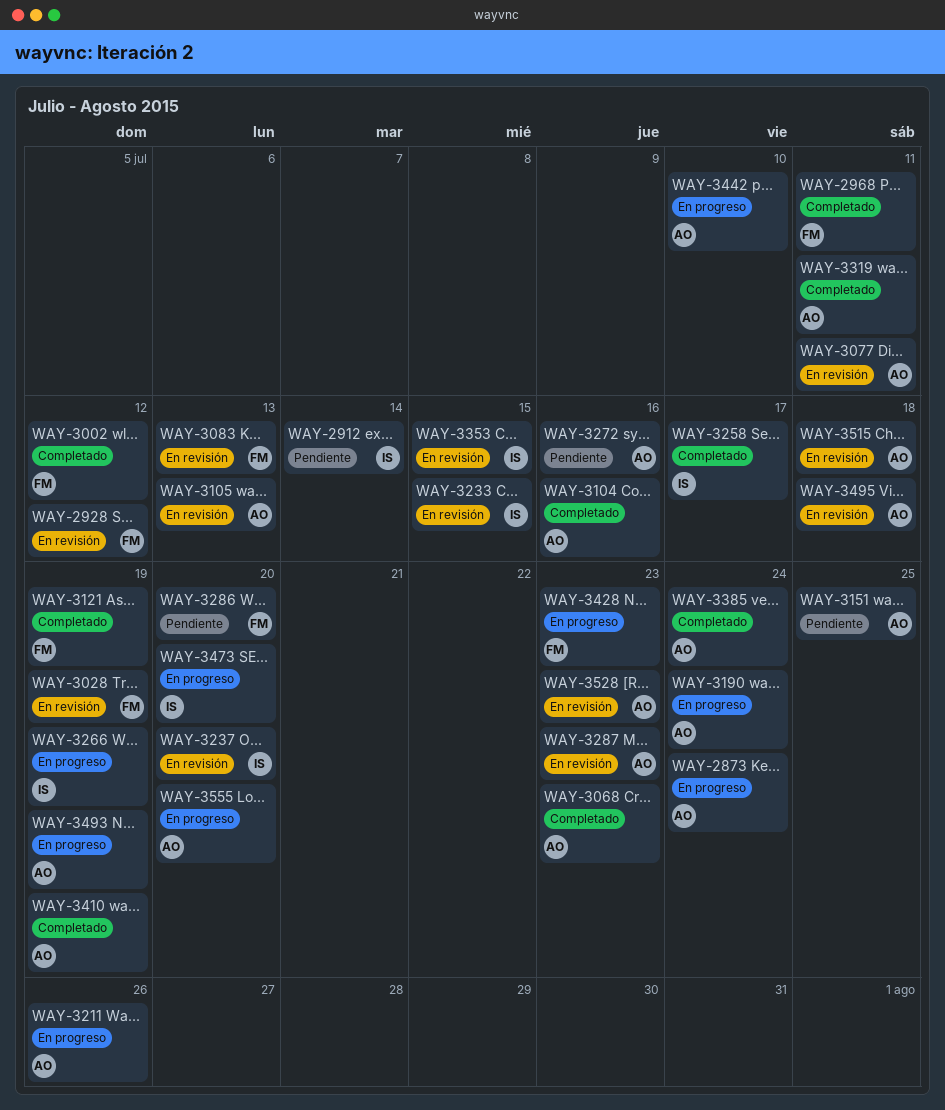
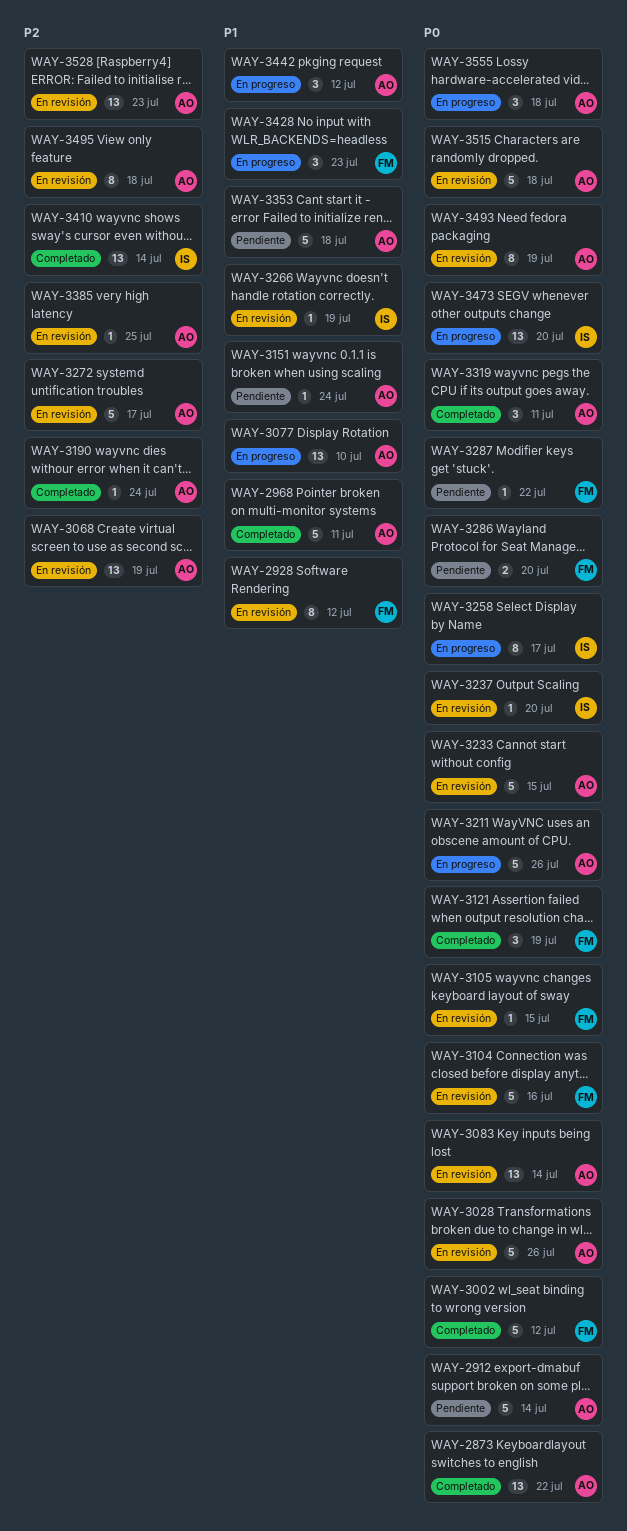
WAY-2873, status: En progreso -> Completado
WAY-2873, due: Jul 24 -> Jul 22
WAY-2912, owner: IS -> AO
WAY-2968, owner: FM -> AO
WAY-3028, owner: FM -> AO
WAY-3028, due: Jul 19 -> Jul 26
WAY-3068, status: Completado -> En revisión
WAY-3068, due: Jul 23 -> Jul 19
WAY-3077, status: En revisión -> En progreso
WAY-3077, due: Jul 11 -> Jul 10
WAY-3083, owner: FM -> AO
WAY-3083, due: Jul 13 -> Jul 14
WAY-3104, status: Completado -> En revisión
WAY-3104, owner: AO -> FM
WAY-3105, owner: AO -> FM
WAY-3105, due: Jul 13 -> Jul 15
WAY-3151, due: Jul 25 -> Jul 24
WAY-3190, status: En progreso -> Completado
WAY-3233, owner: IS -> AO
WAY-3258, status: Completado -> En progreso
WAY-3266, status: En progreso -> En revisión
WAY-3272, status: Pendiente -> En revisión
WAY-3272, due: Jul 16 -> Jul 17
WAY-3287, status: En revisión -> Pendiente
WAY-3287, owner: AO -> FM
WAY-3287, due: Jul 23 -> Jul 22
WAY-3353, status: En revisión -> Pendiente
WAY-3353, owner: IS -> AO
WAY-3353, due: Jul 15 -> Jul 18
WAY-3385, status: Completado -> En revisión
WAY-3385, due: Jul 24 -> Jul 25
WAY-3410, owner: AO -> IS
WAY-3410, due: Jul 19 -> Jul 14
WAY-3442, due: Jul 10 -> Jul 12
WAY-3493, status: En progreso -> En revisión
WAY-3555, due: Jul 20 -> Jul 18

